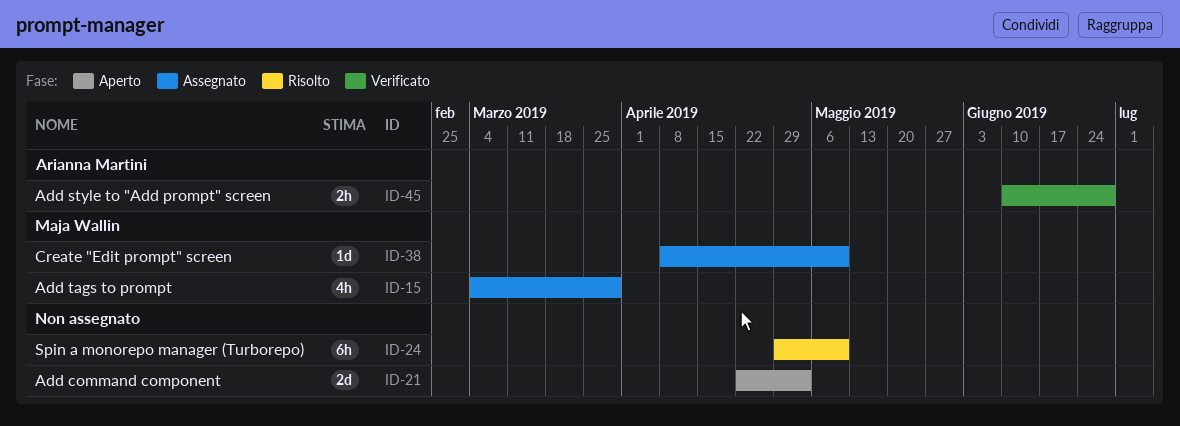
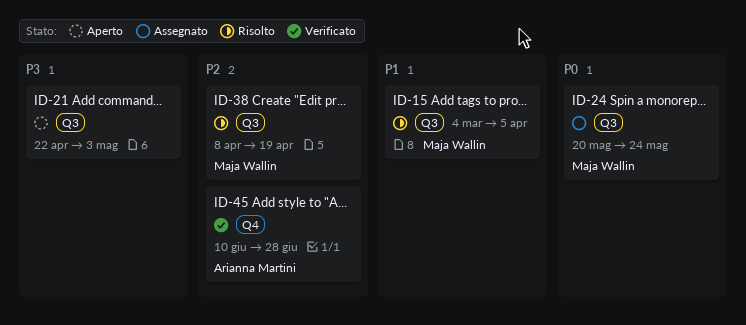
ID-15, status: Assegnato -> Risolto
ID-15, due: Mar 29 -> Apr 5
ID-24, status: Risolto -> Assegnato
ID-24, owner: none -> Maja Wallin
ID-24, start: Apr 29 -> May 20
ID-24, due: May 10 -> May 24
ID-38, status: Assegnato -> Risolto
ID-38, due: May 10 -> Apr 19

